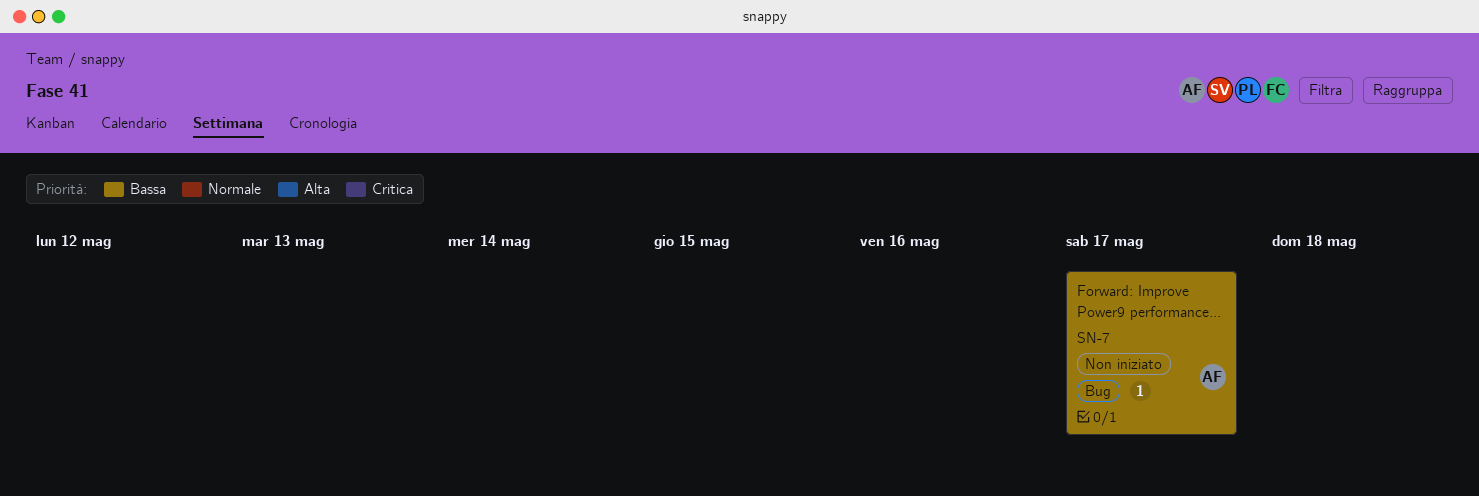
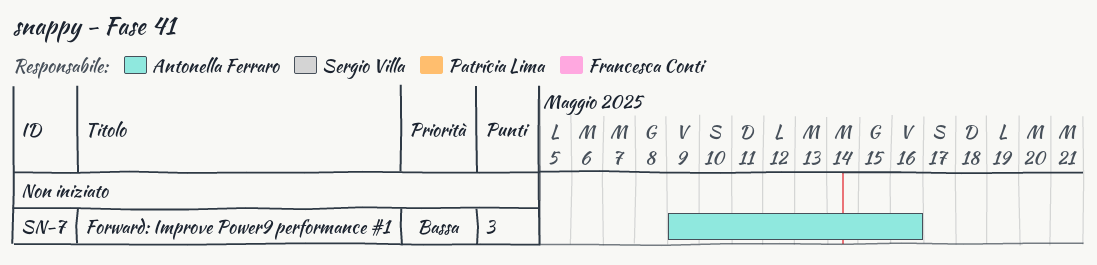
SN-7, estimate: 1 -> 3
SN-7, due: May 17 -> May 16

